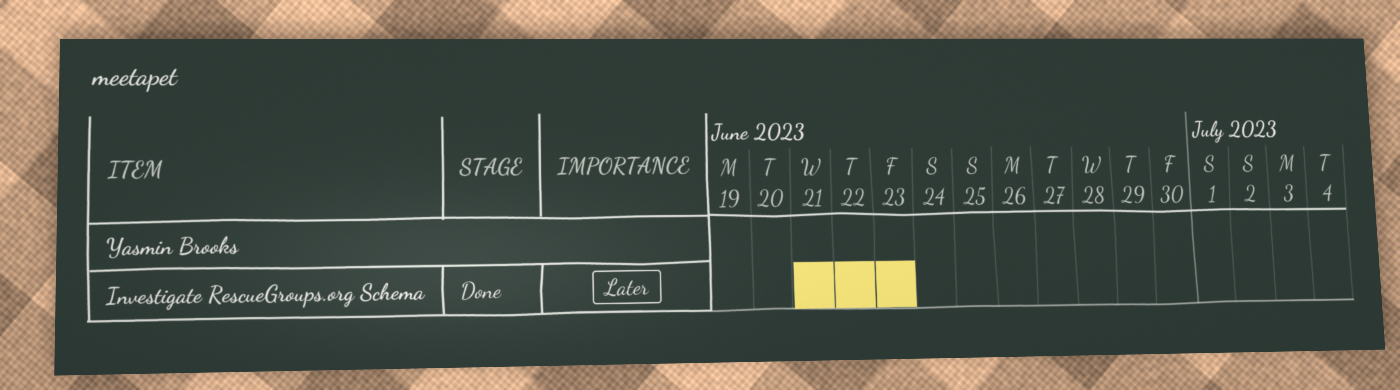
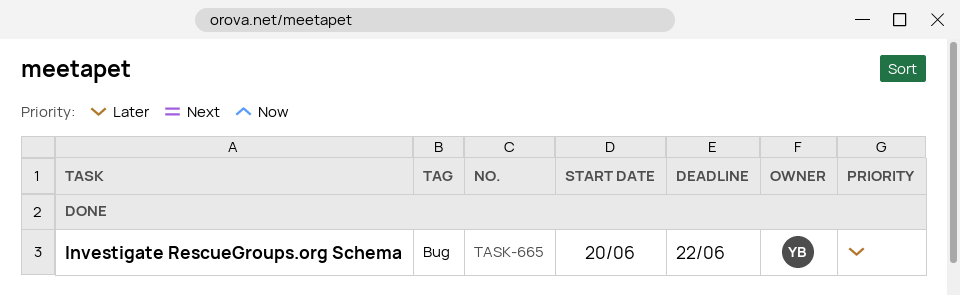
Investigate RescueGroups.org Schema, start: Jun 21 -> Jun 20
Investigate RescueGroups.org Schema, due: Jun 23 -> Jun 22

